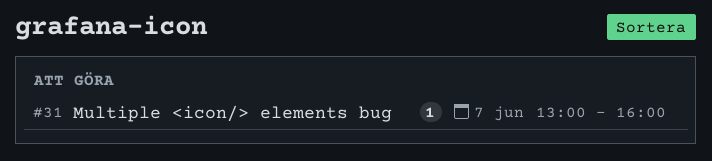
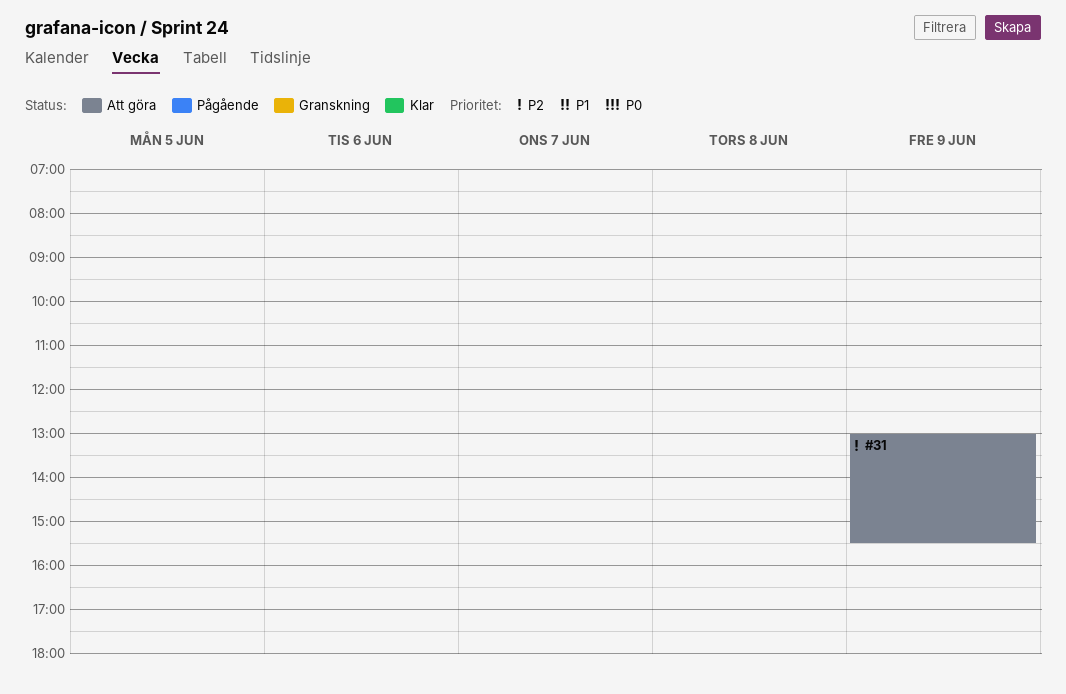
#31, day: Jun 7 -> Jun 9
#31, ends: 16:00 -> 15:30

